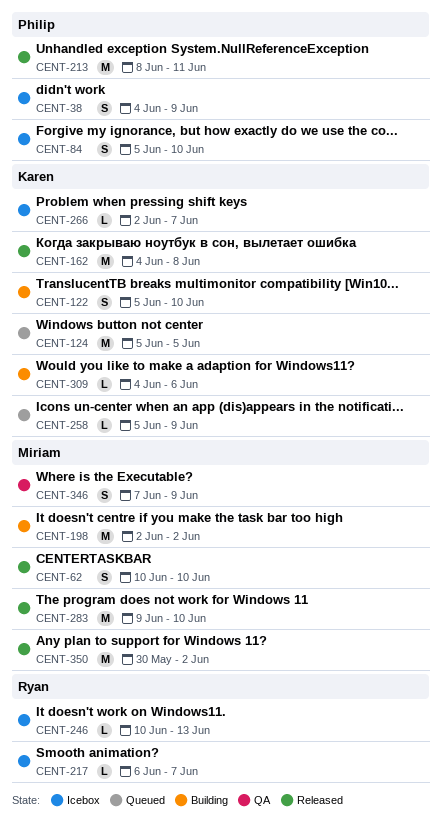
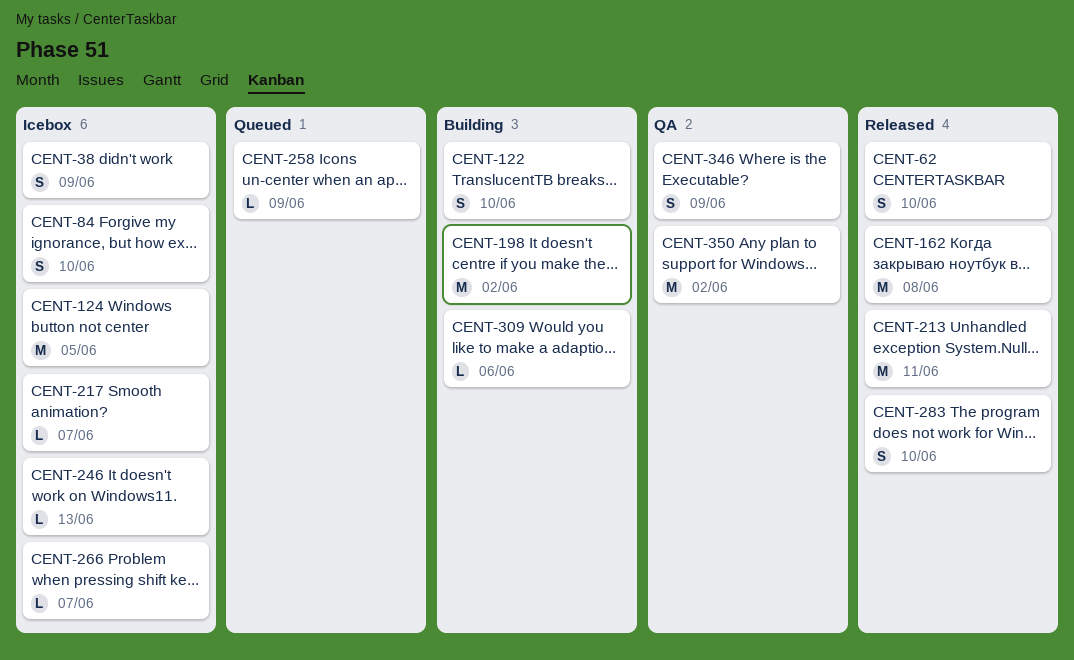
CENT-124, status: Queued -> Icebox
CENT-283, estimate: M -> S
CENT-350, status: Released -> QA

